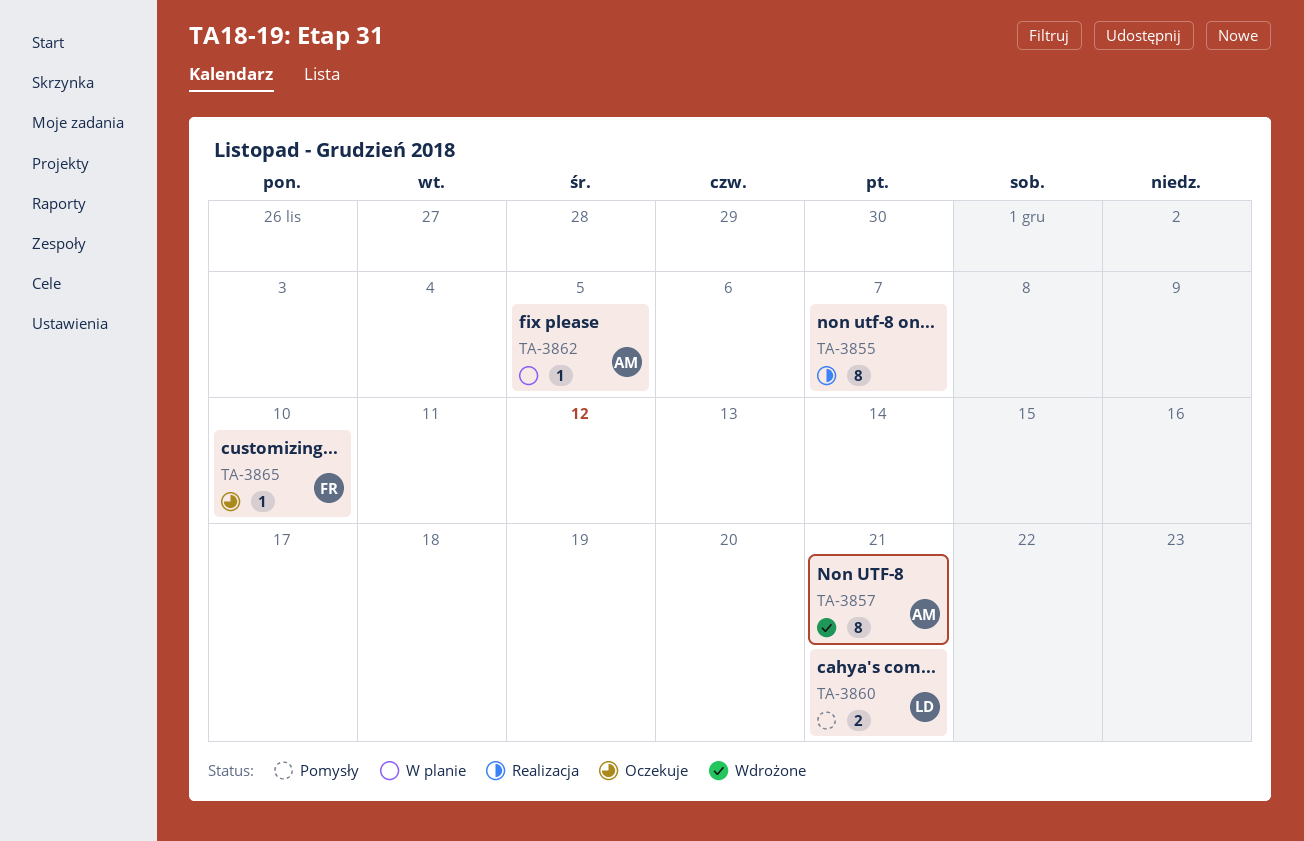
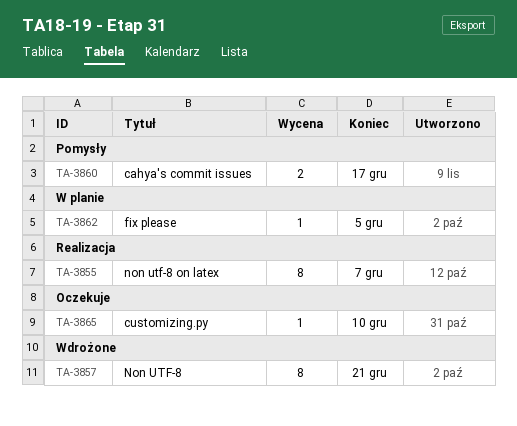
TA-3860, due: Dec 21 -> Dec 17

